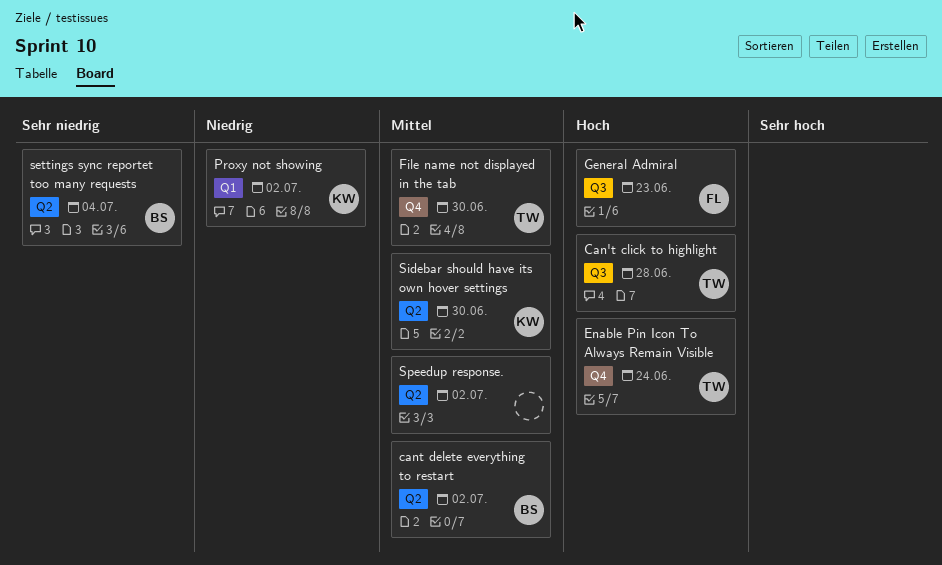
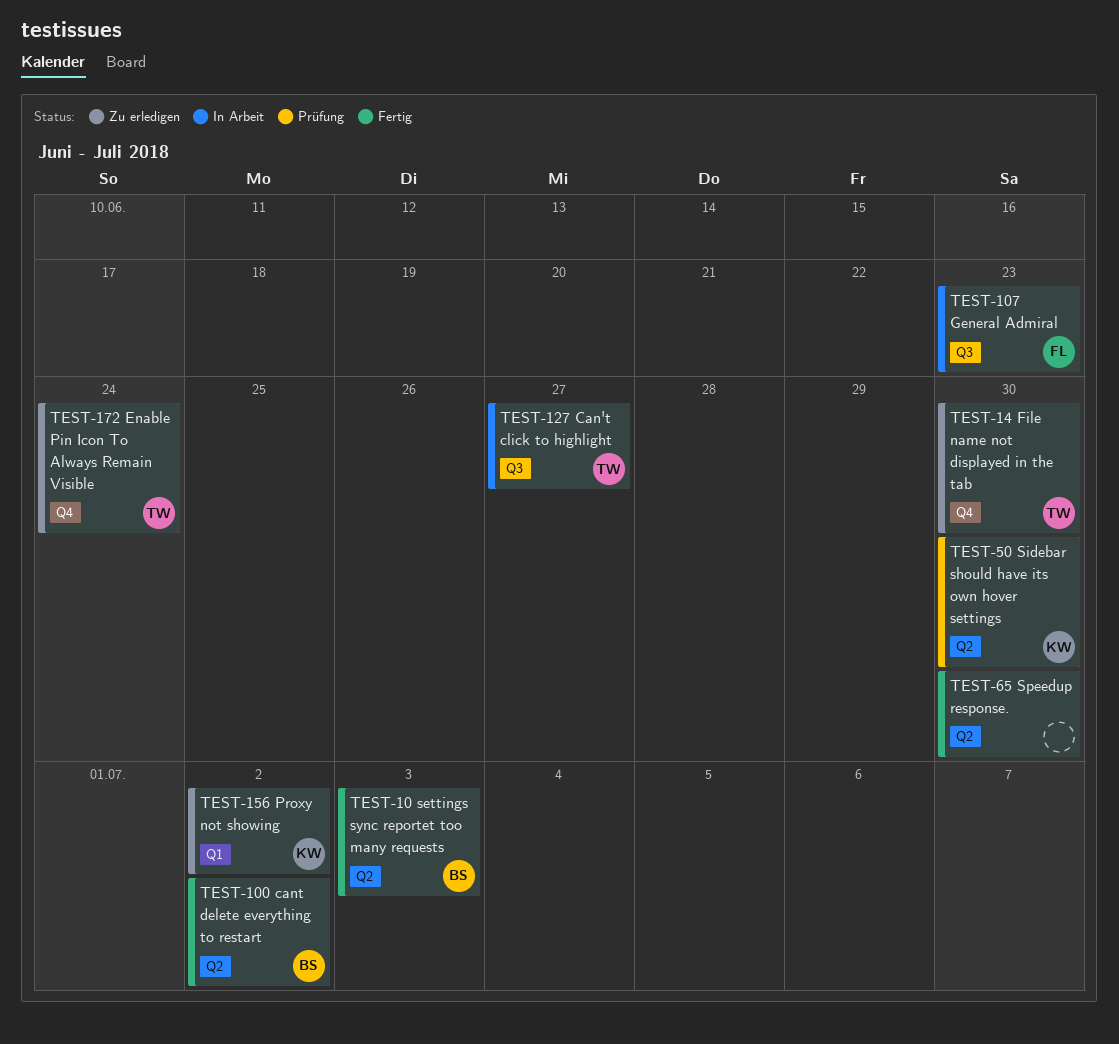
Can't click to highlight, due: Jun 28 -> Jun 27
settings sync reportet too many requests, due: Jul 4 -> Jul 3
Speedup response., due: Jul 2 -> Jun 30

